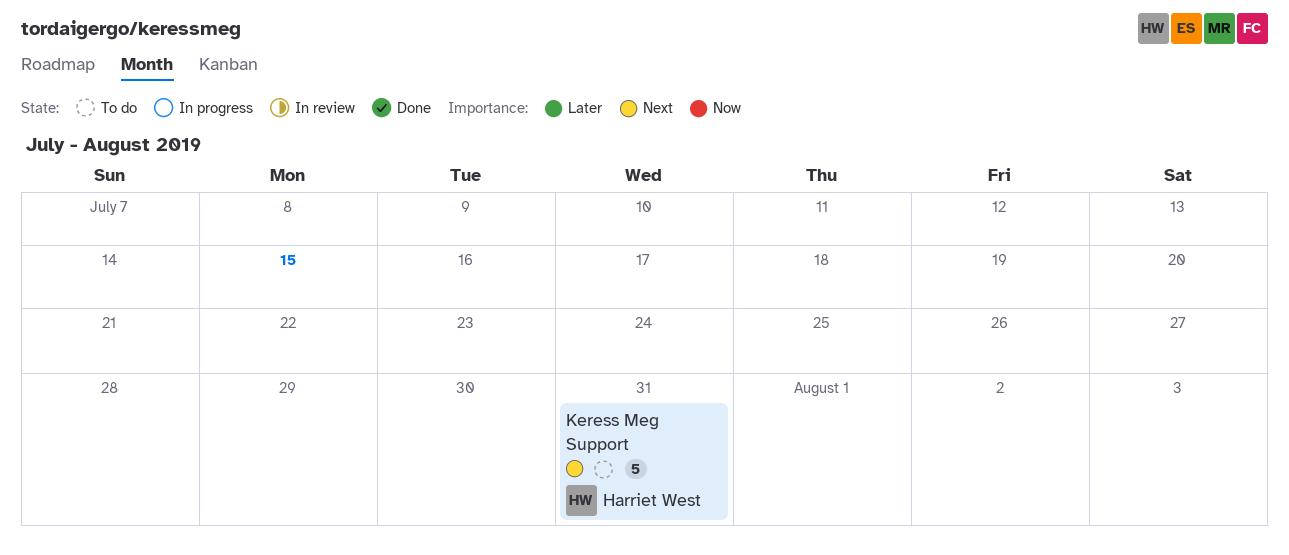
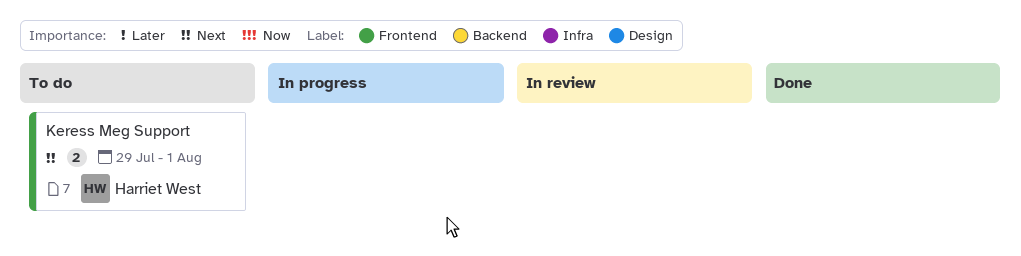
Keress Meg Support, estimate: 5 -> 2
Keress Meg Support, due: Jul 31 -> Aug 1

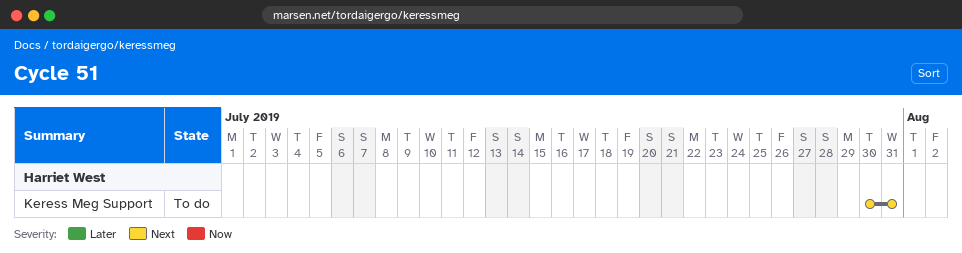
Keress Meg Support, start: Jul 29 -> Jul 30
Keress Meg Support, due: Aug 1 -> Jul 31

